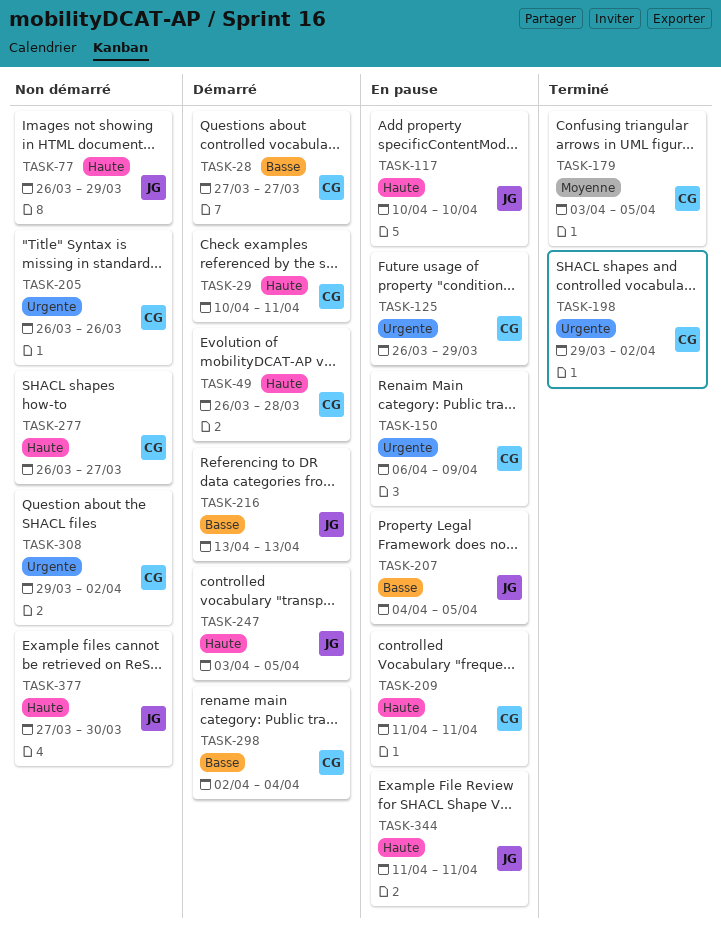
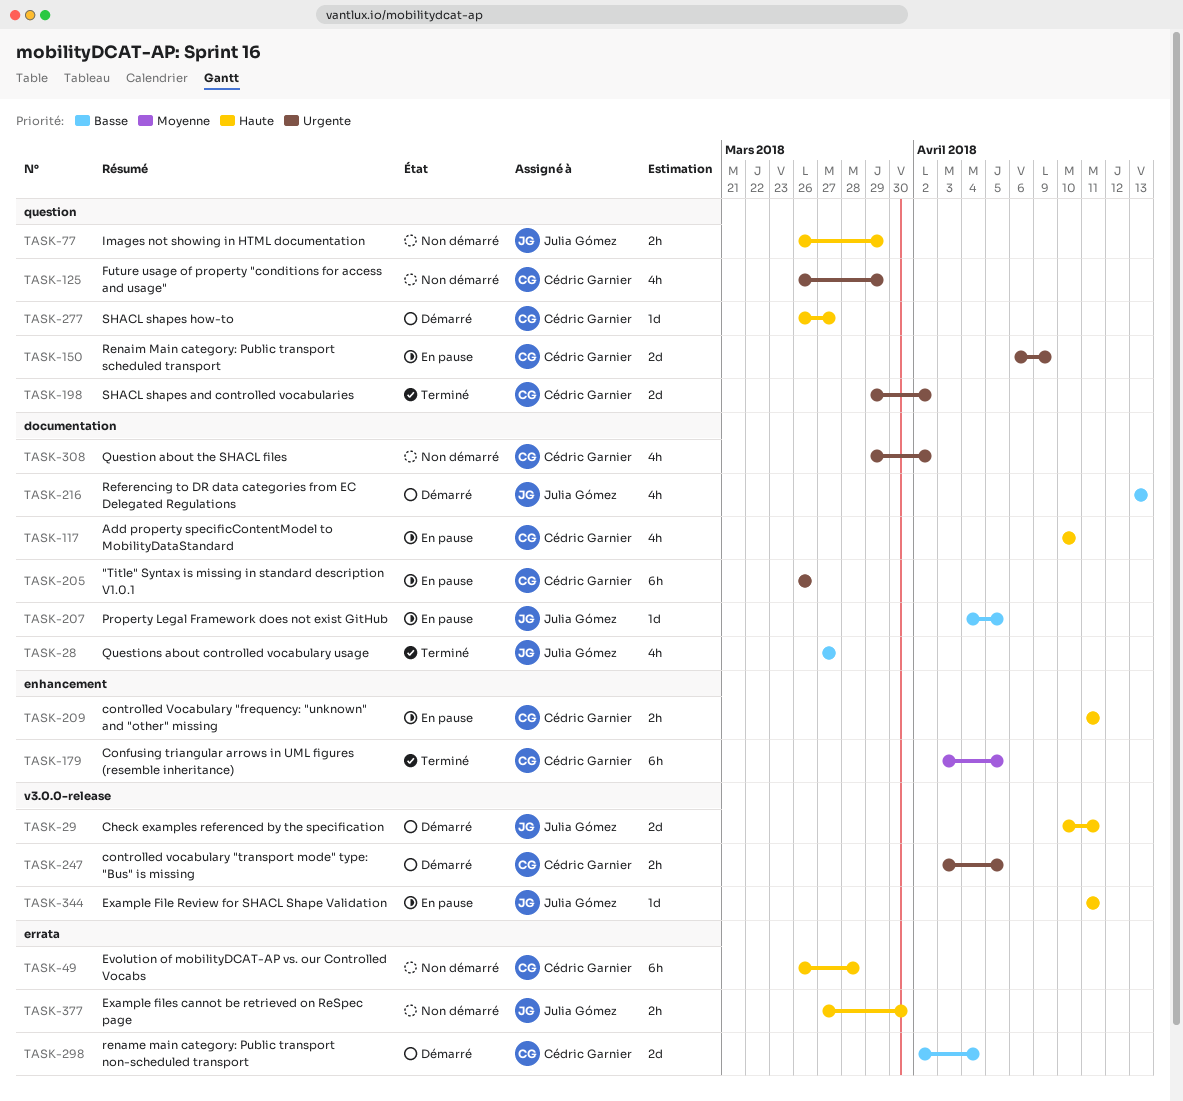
TASK-28, status: Démarré -> Terminé
TASK-28, owner: Cédric Garnier -> Julia Gómez
TASK-29, owner: Cédric Garnier -> Julia Gómez
TASK-49, status: Démarré -> Non démarré
TASK-117, owner: Julia Gómez -> Cédric Garnier
TASK-125, status: En pause -> Non démarré
TASK-205, status: Non démarré -> En pause
TASK-247, owner: Julia Gómez -> Cédric Garnier
TASK-247, priority: Haute -> Urgente
TASK-277, status: Non démarré -> Démarré

